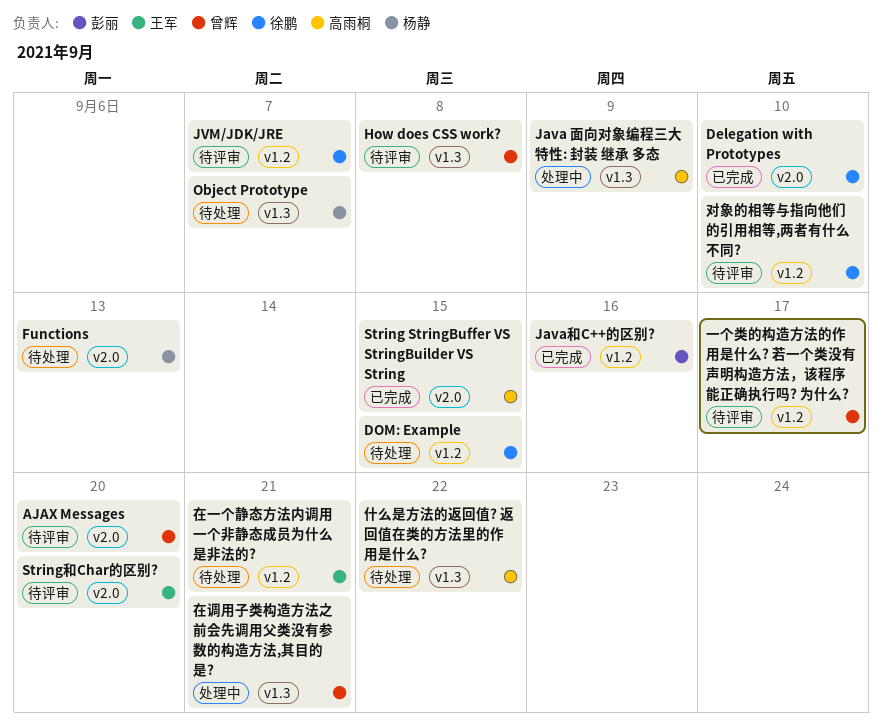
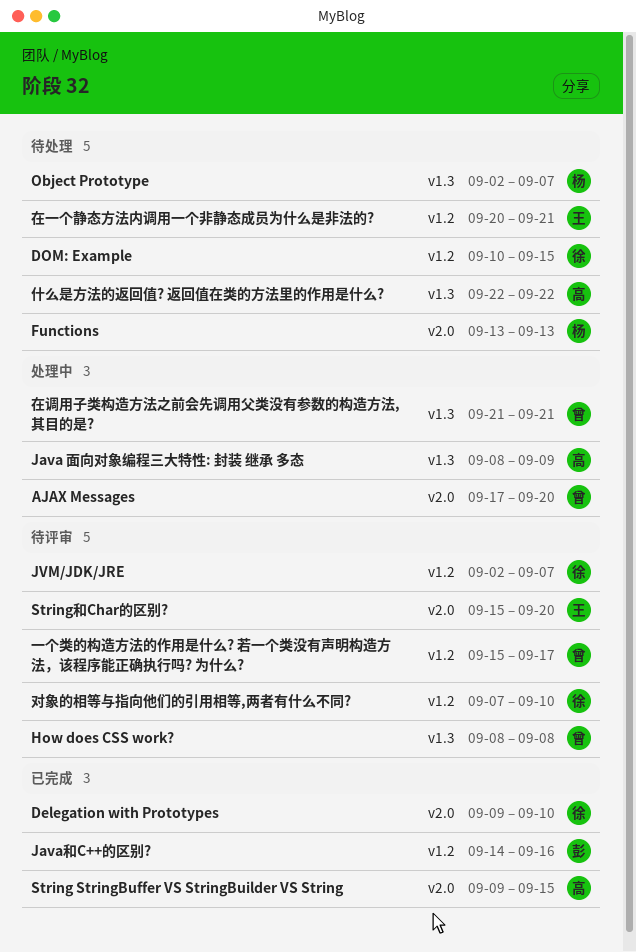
AJAX Messages, status: 待评审 -> 处理中

